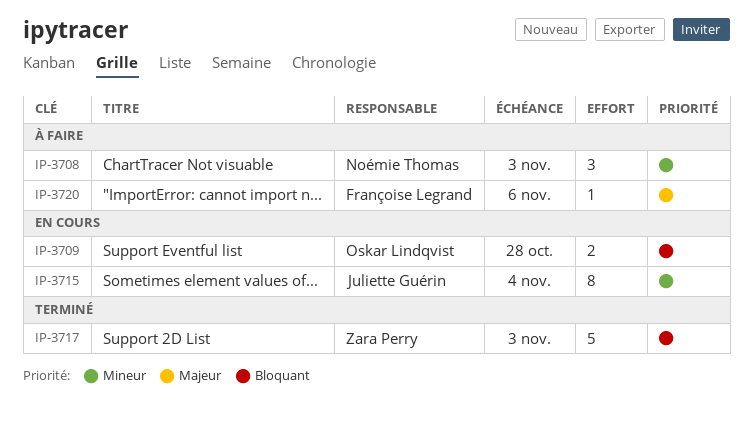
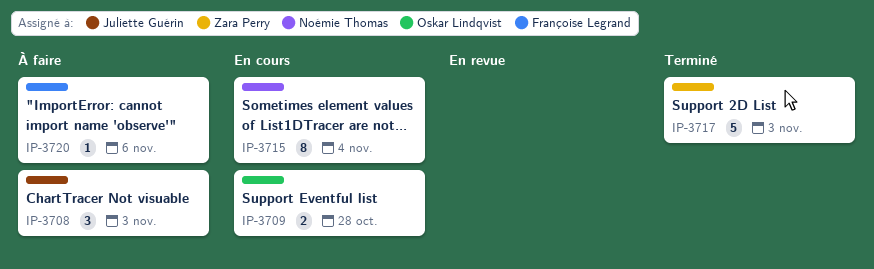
IP-3708, owner: Noémie Thomas -> Juliette Guérin
IP-3715, owner: Juliette Guérin -> Noémie Thomas

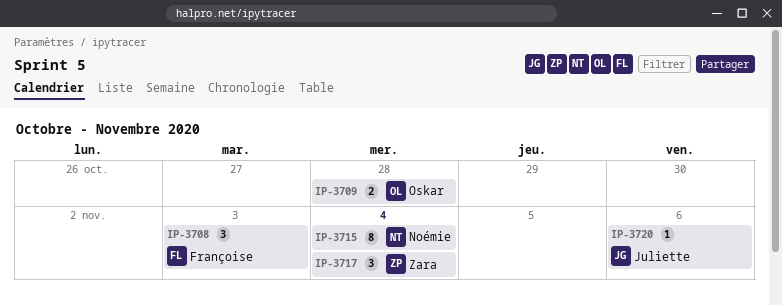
IP-3708, owner: Juliette Guérin -> Françoise Legrand
IP-3717, estimate: 5 -> 3
IP-3717, due: Nov 3 -> Nov 4
IP-3720, owner: Françoise Legrand -> Juliette Guérin

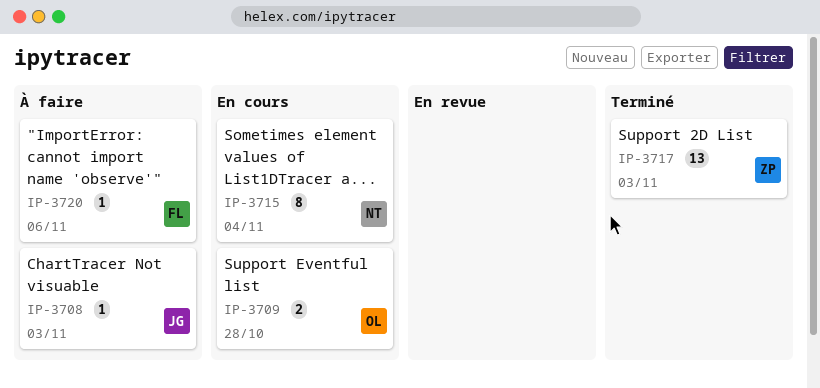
IP-3708, owner: Françoise -> Juliette
IP-3708, estimate: 3 -> 1
IP-3717, estimate: 3 -> 13
IP-3717, due: Nov 4 -> Nov 3
IP-3720, owner: Juliette -> Françoise

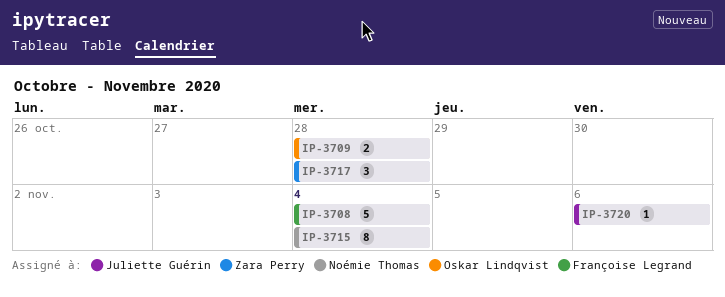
IP-3708, owner: Juliette Guérin -> Françoise Legrand
IP-3708, estimate: 1 -> 5
IP-3708, due: Nov 3 -> Nov 4
IP-3717, estimate: 13 -> 3
IP-3717, due: Nov 3 -> Oct 28
IP-3720, owner: Françoise Legrand -> Juliette Guérin

